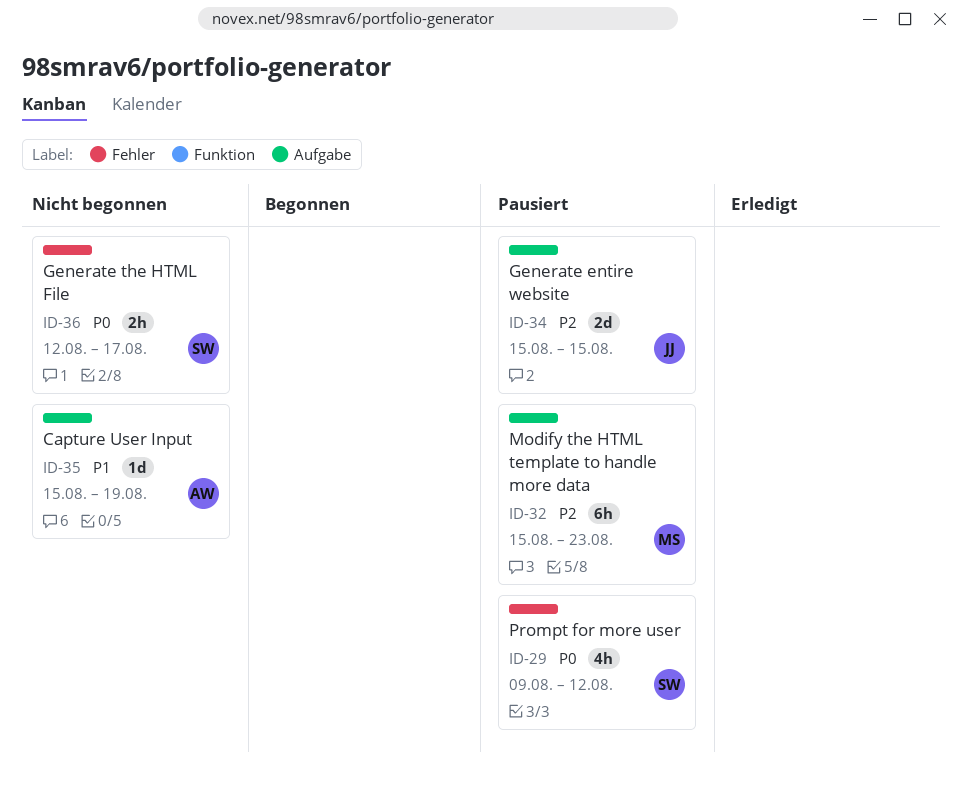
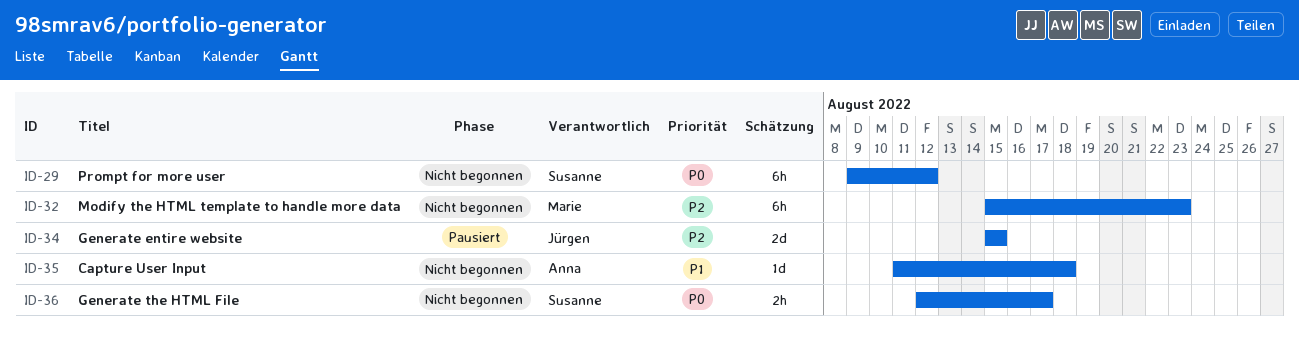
ID-29, status: Pausiert -> Nicht begonnen
ID-29, estimate: 4h -> 6h
ID-32, status: Pausiert -> Nicht begonnen
ID-35, start: Aug 15 -> Aug 11
ID-35, due: Aug 19 -> Aug 18

